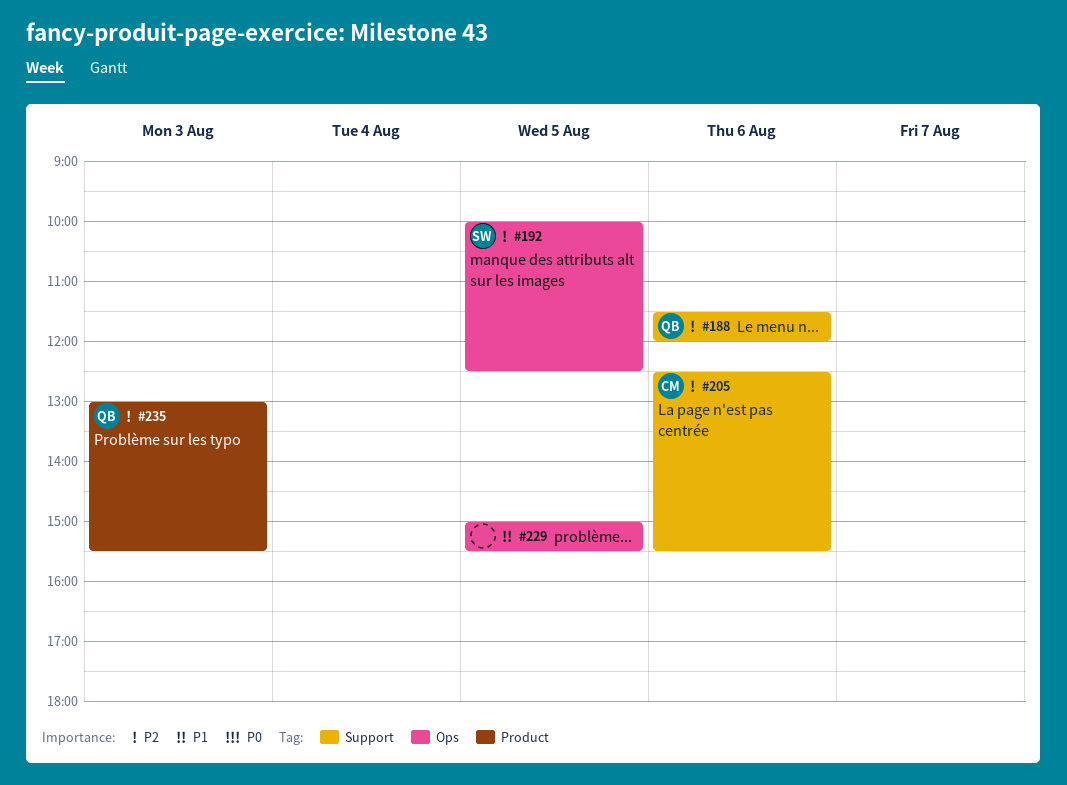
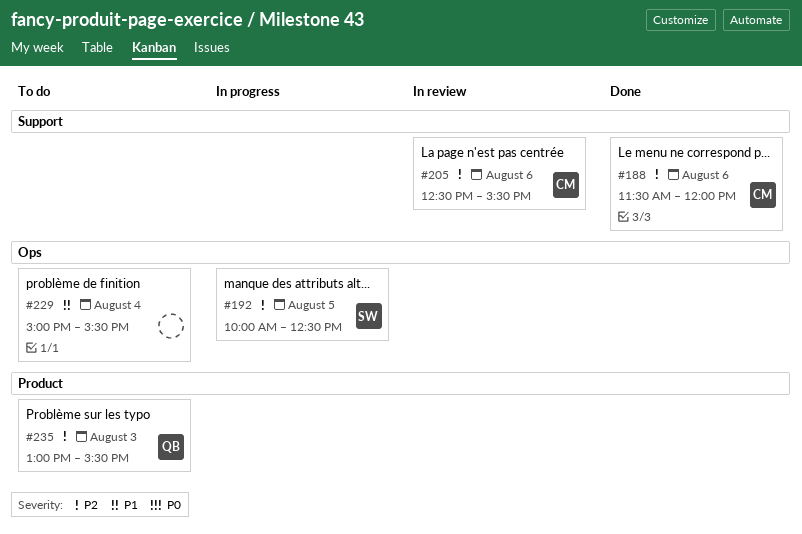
#188, owner: QB -> CM
#229, day: Aug 5 -> Aug 4

